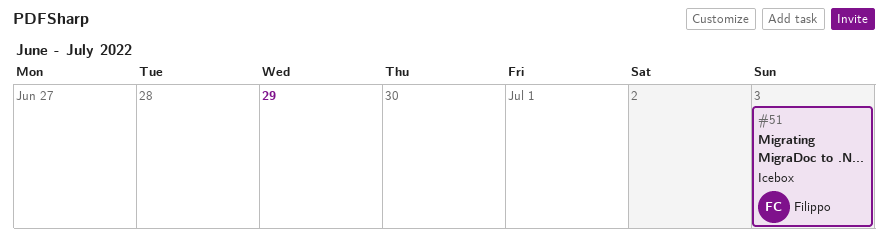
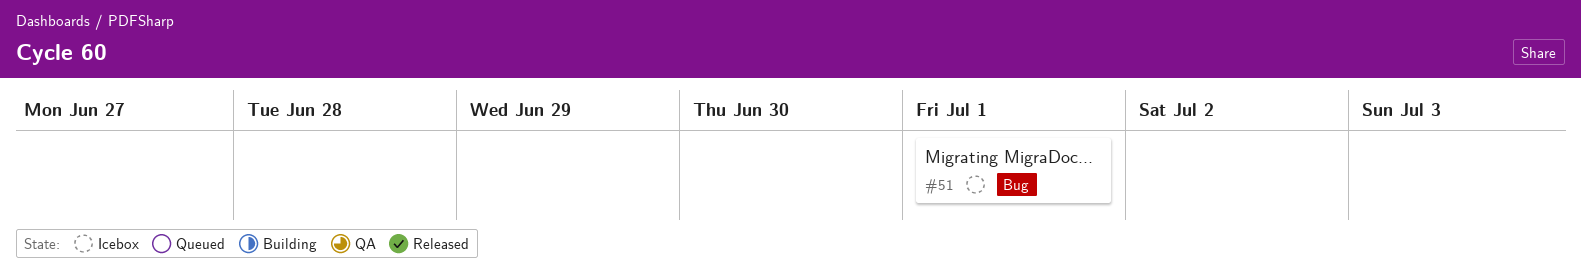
#51, due: Jul 3 -> Jul 1

